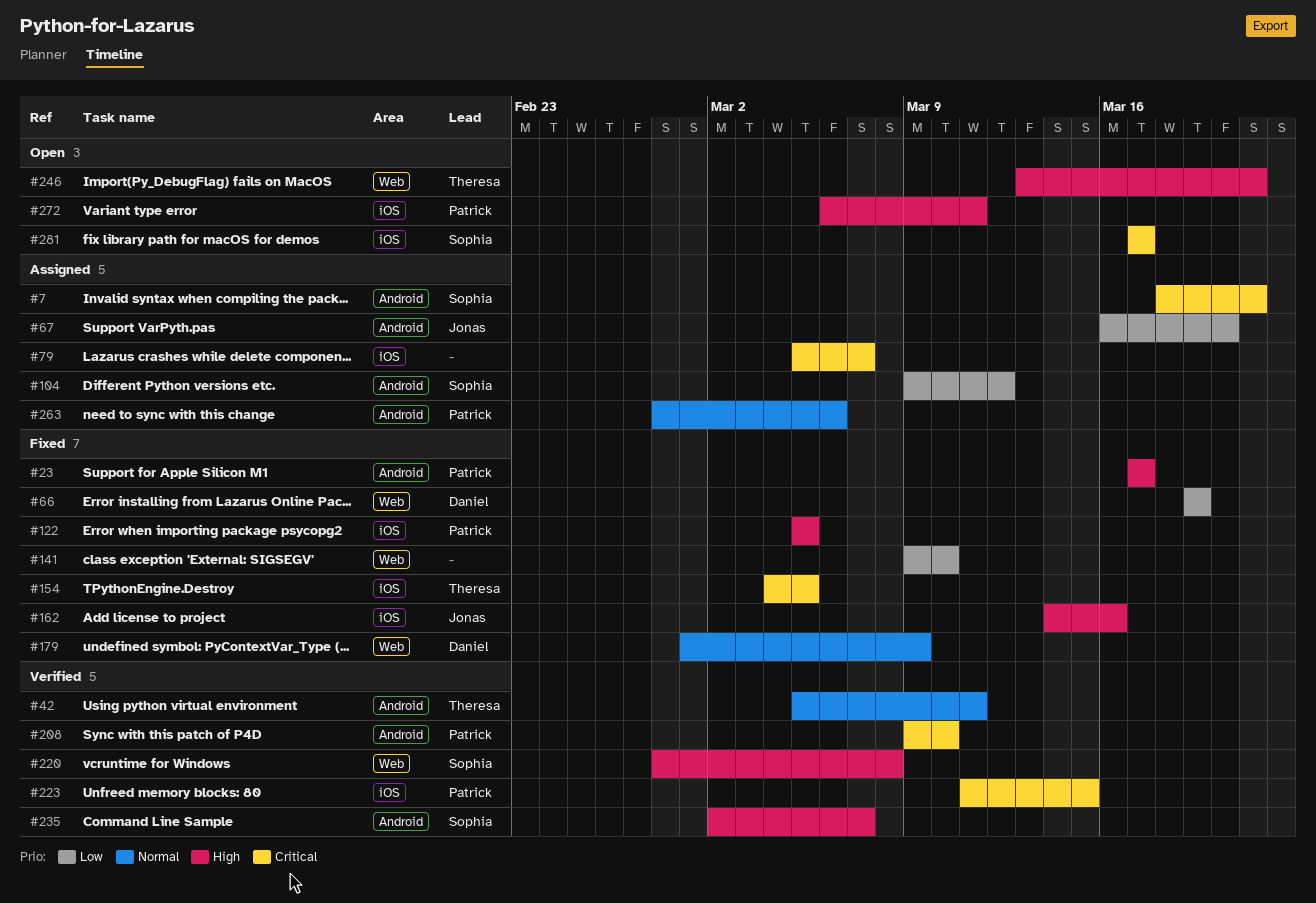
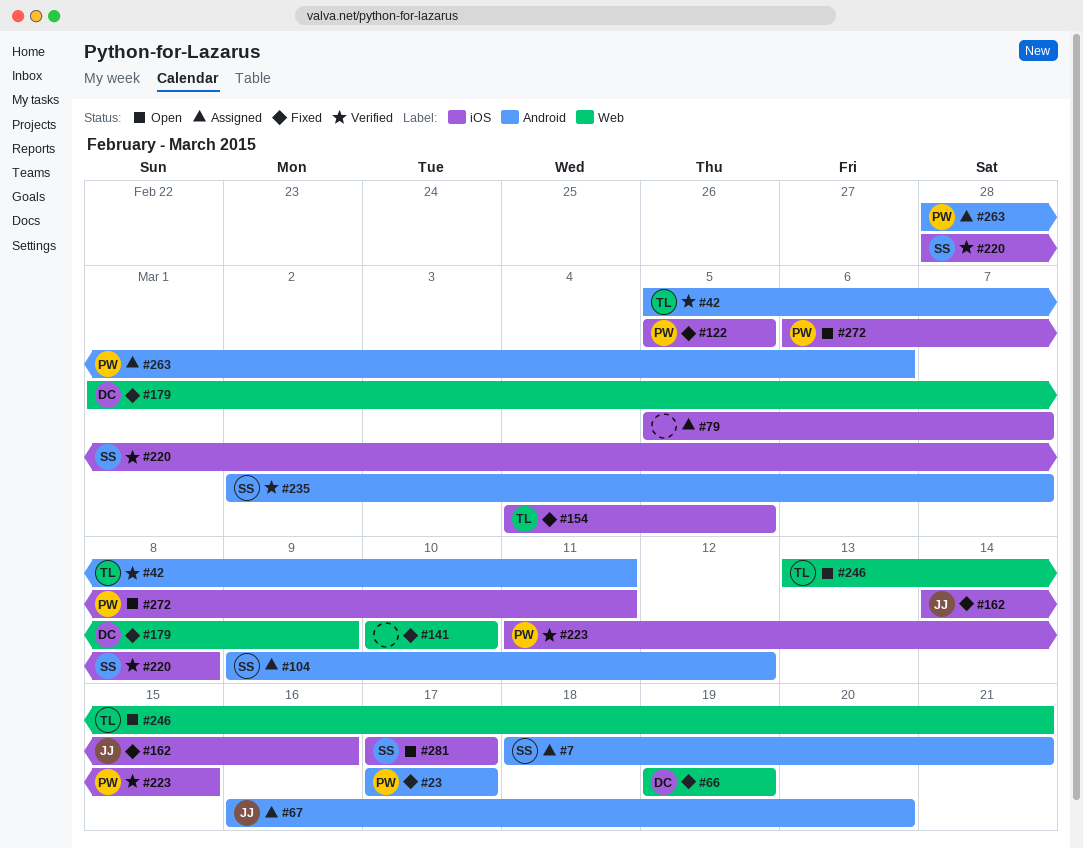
#141, start: Mar 9 -> Mar 10
#208: present -> none
#220, label: Web -> iOS

